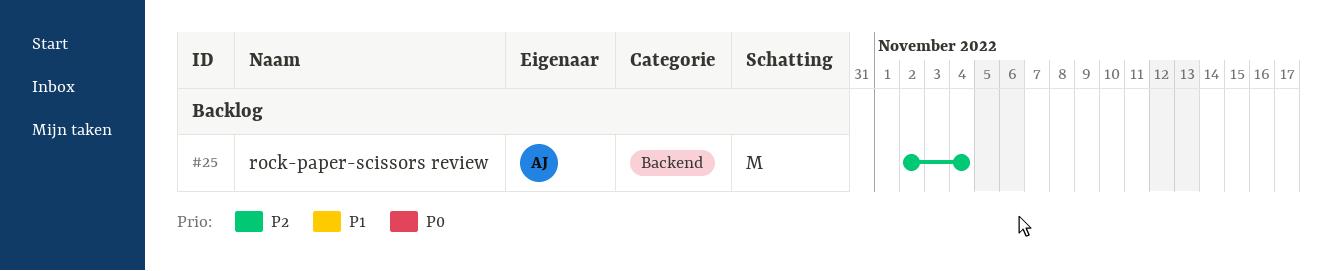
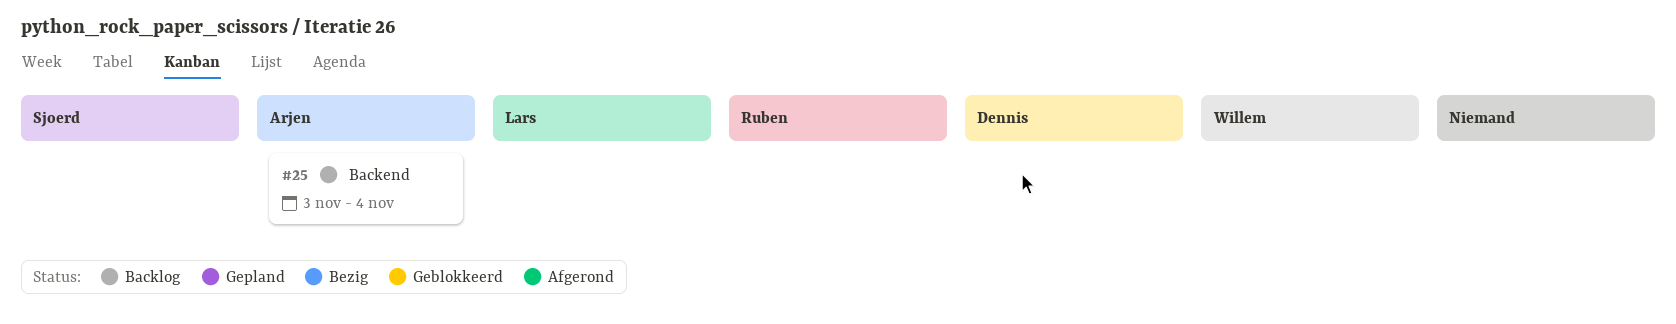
#25, start: Nov 2 -> Nov 3

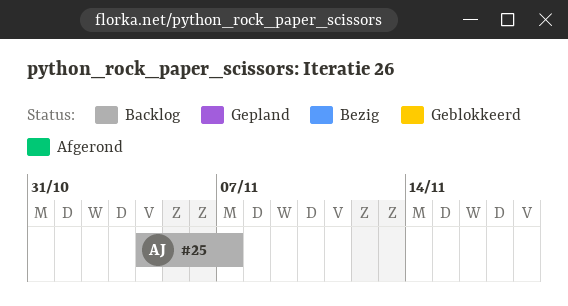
#25, start: Nov 3 -> Nov 4
#25, due: Nov 4 -> Nov 7

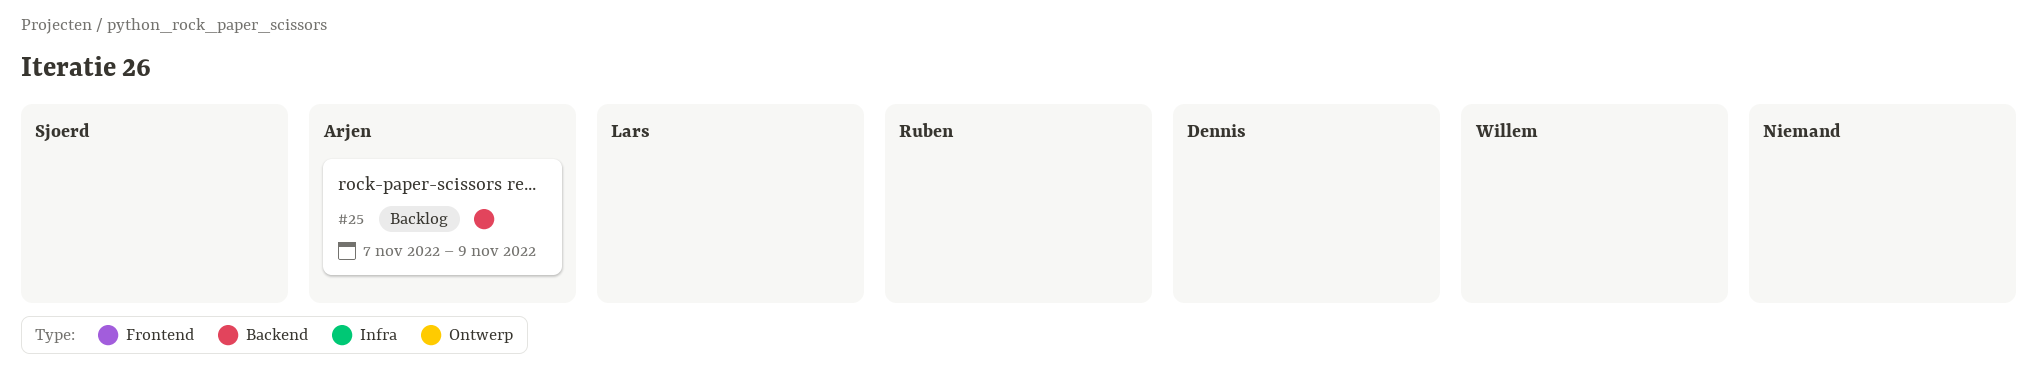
#25, start: Nov 4 -> Nov 7
#25, due: Nov 7 -> Nov 9

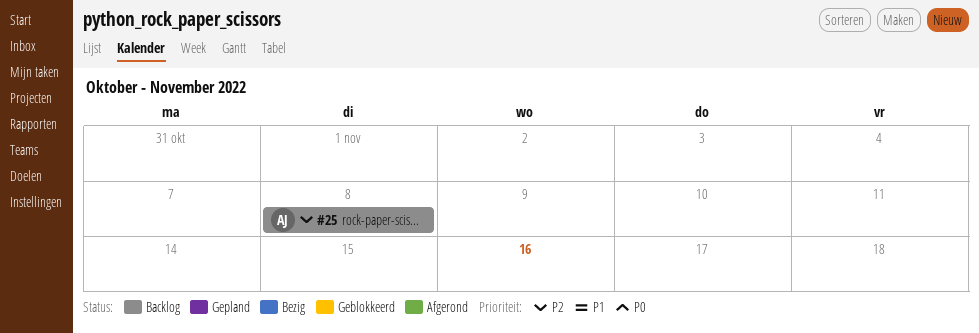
#25, start: Nov 7 -> Nov 8
#25, due: Nov 9 -> Nov 8

